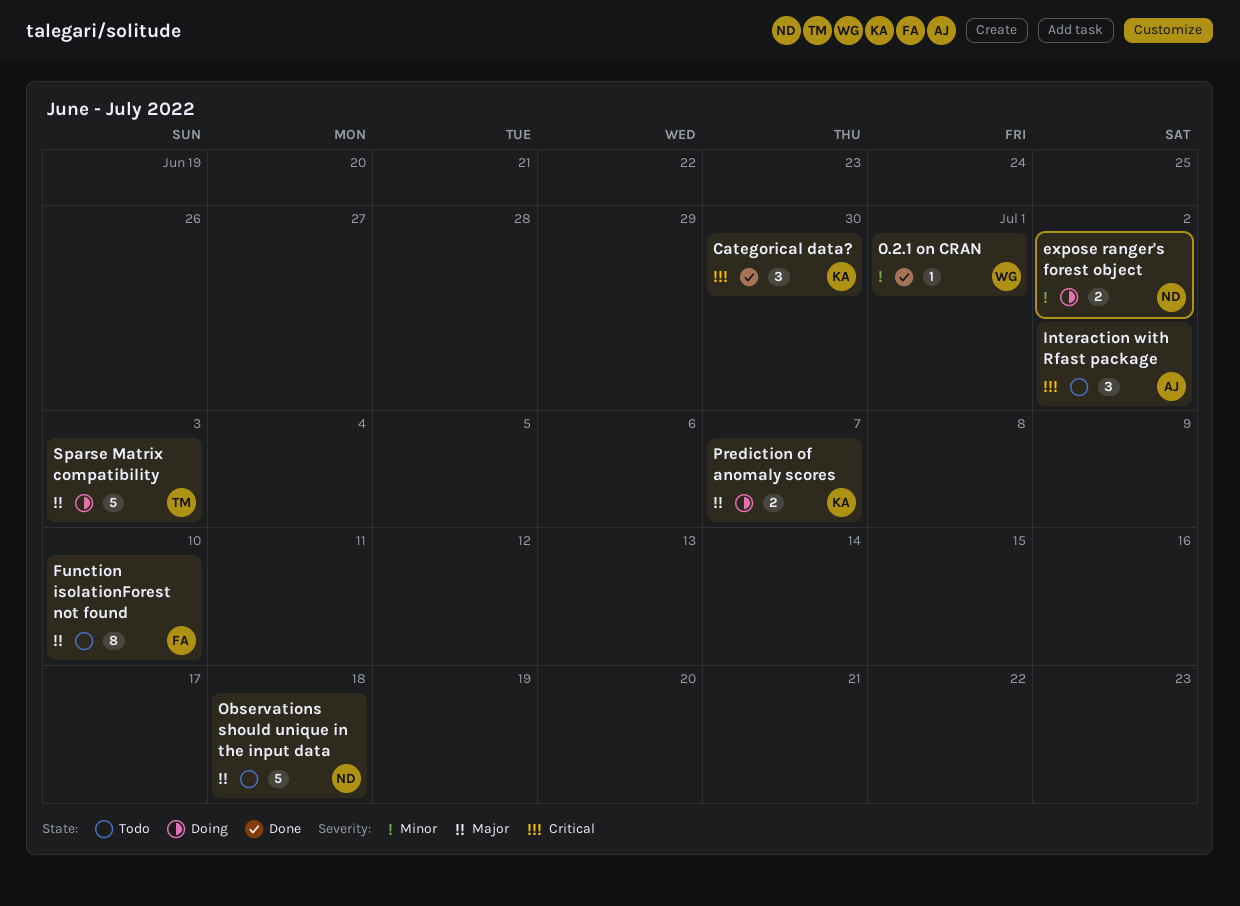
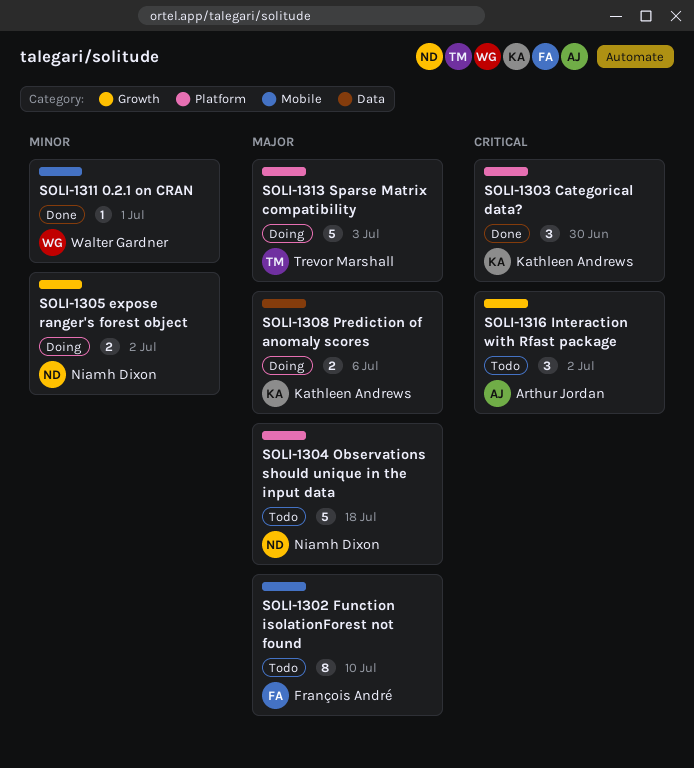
Prediction of anomaly scores, due: Jul 7 -> Jul 6

